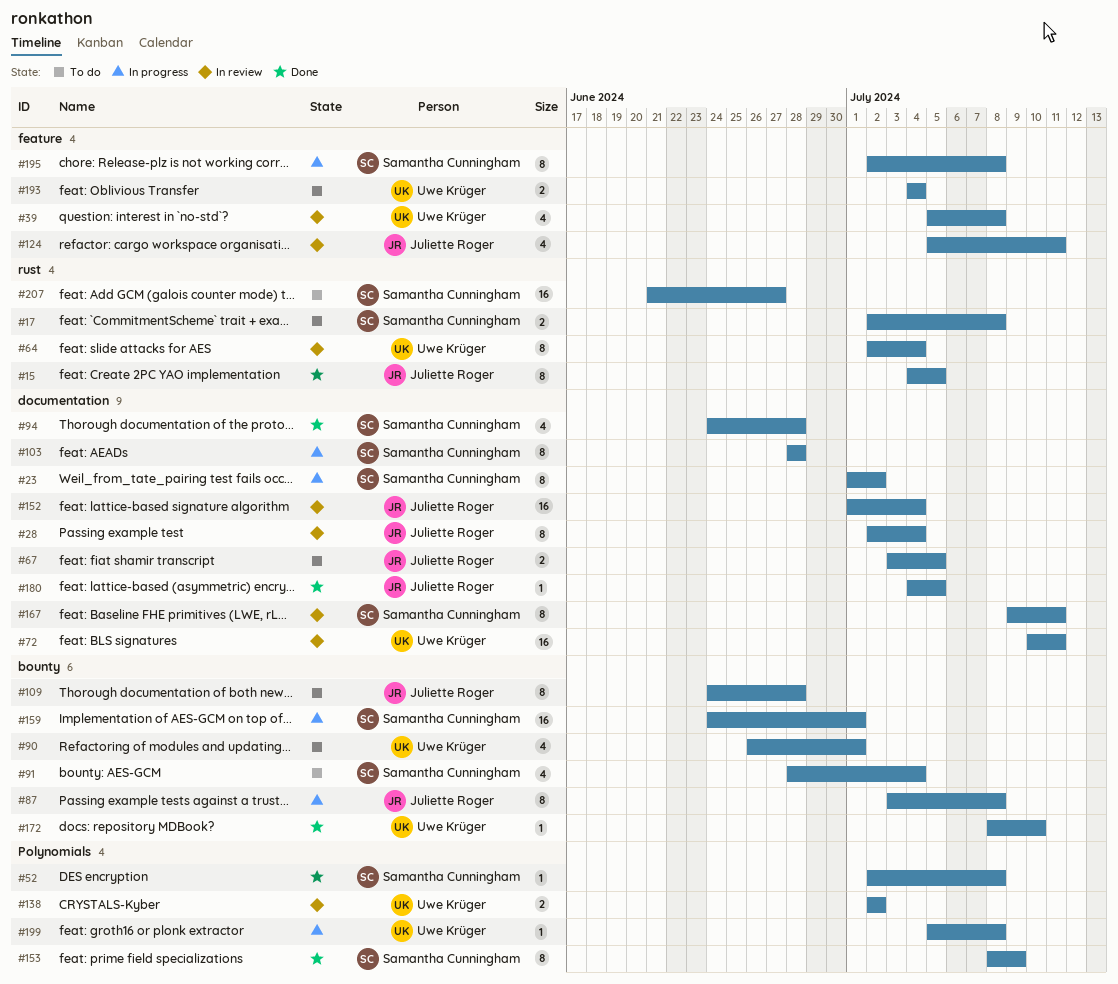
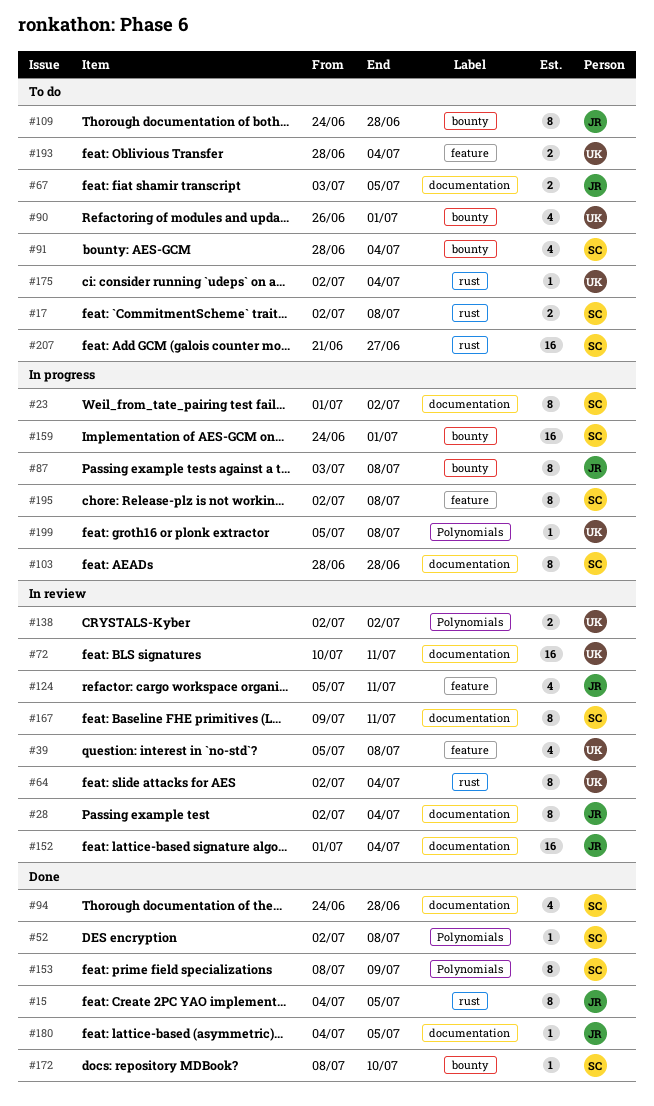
#172, owner: Uwe Krüger -> Samantha Cunningham
#175: none -> present
#193, start: Jul 4 -> Jun 28

